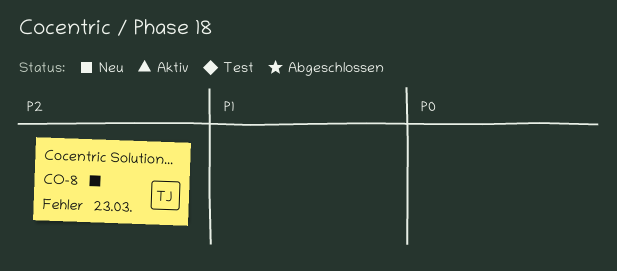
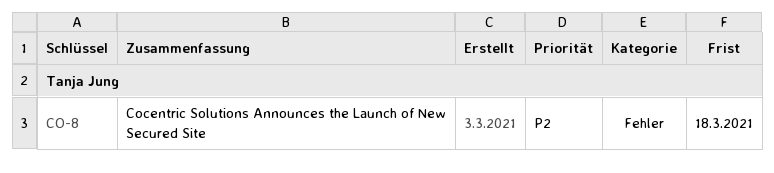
CO-8, due: Mar 23 -> Mar 18

